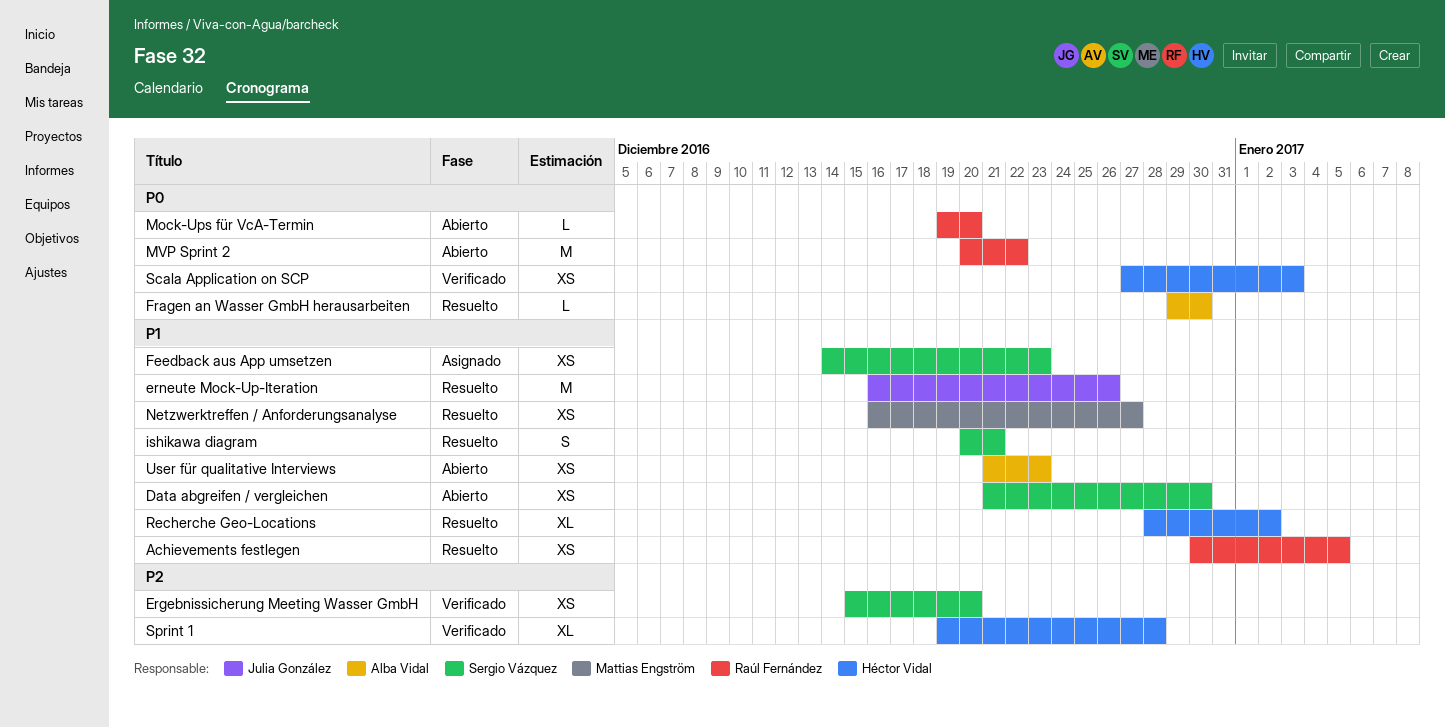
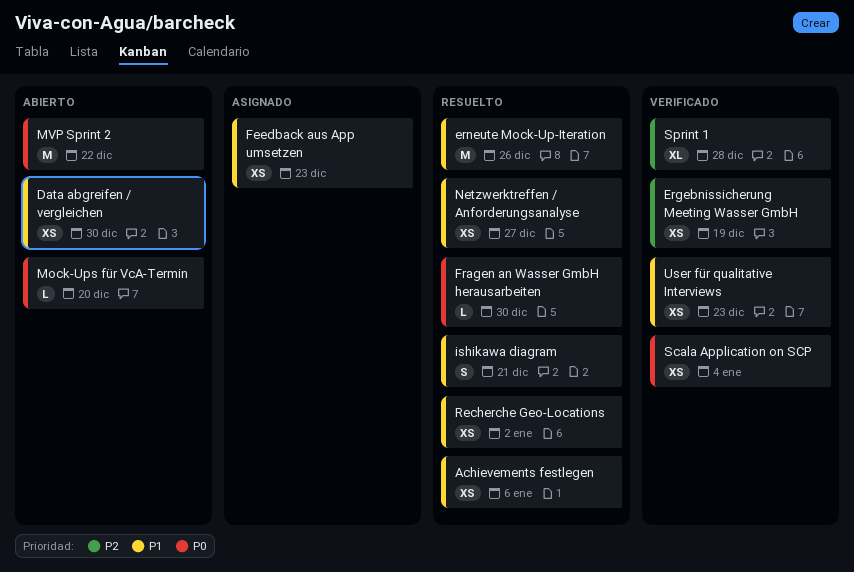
Achievements festlegen, due: Jan 5 -> Jan 6
Ergebnissicherung Meeting Wasser GmbH, due: Dec 20 -> Dec 19
Recherche Geo-Locations, estimate: XL -> XS
Scala Application on SCP, due: Jan 3 -> Jan 4
User für qualitative Interviews, status: Abierto -> Verificado

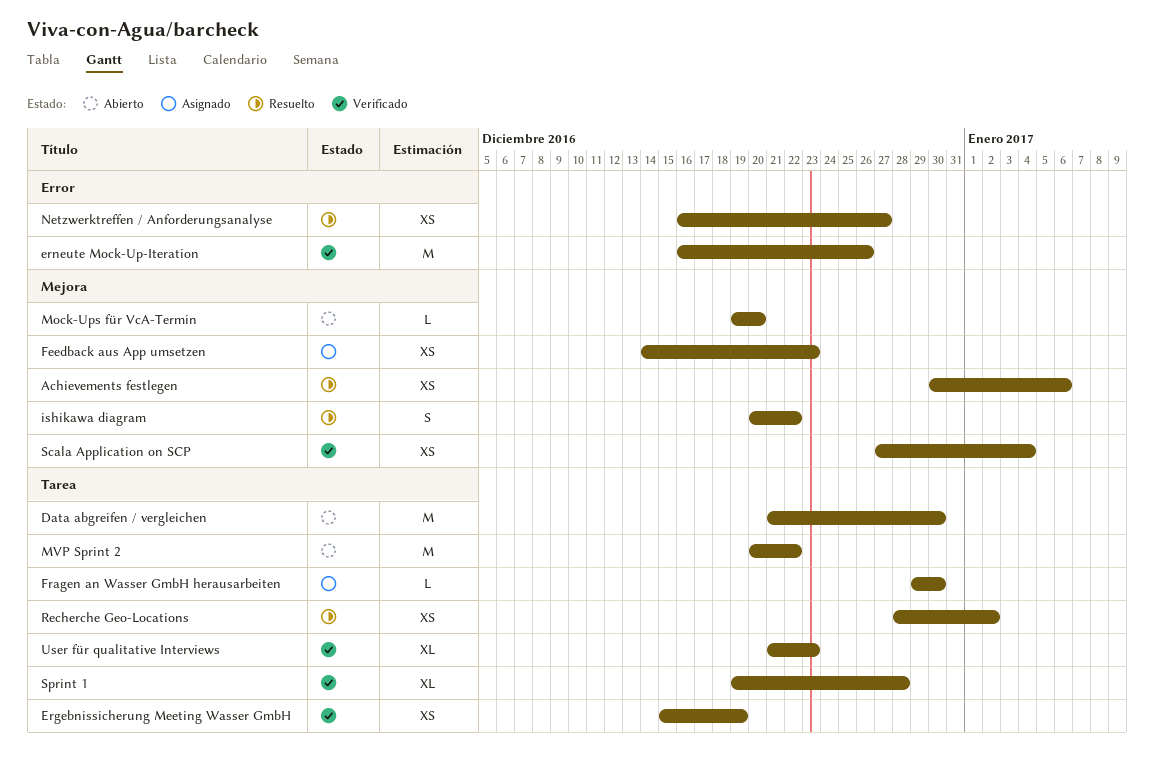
Data abgreifen / vergleichen, estimate: XS -> M
erneute Mock-Up-Iteration, status: Resuelto -> Verificado
Fragen an Wasser GmbH herausarbeiten, status: Resuelto -> Asignado
ishikawa diagram, due: Dec 21 -> Dec 22
User für qualitative Interviews, estimate: XS -> XL

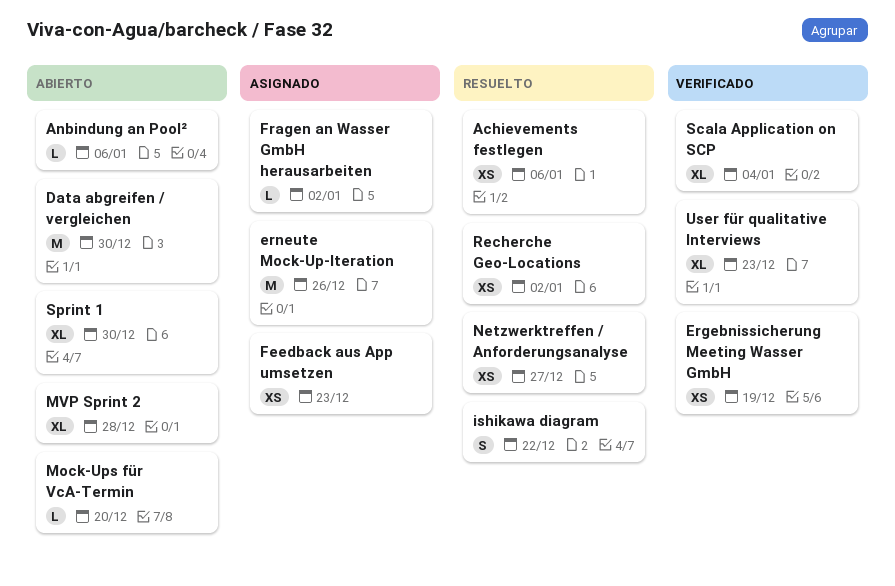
Anbindung an Pool²: none -> present
erneute Mock-Up-Iteration, status: Verificado -> Asignado
Fragen an Wasser GmbH herausarbeiten, due: Dec 30 -> Jan 2
MVP Sprint 2, estimate: M -> XL
MVP Sprint 2, due: Dec 22 -> Dec 28
Scala Application on SCP, estimate: XS -> XL
Sprint 1, status: Verificado -> Abierto
Sprint 1, due: Dec 28 -> Dec 30

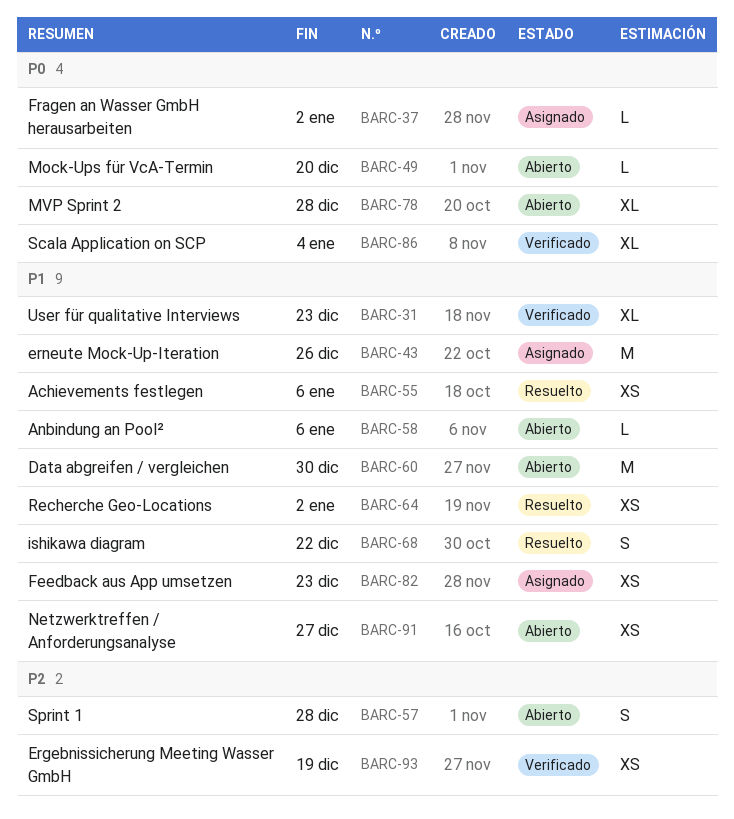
Netzwerktreffen / Anforderungsanalyse, status: Resuelto -> Abierto
Sprint 1, estimate: XL -> S
Sprint 1, due: Dec 30 -> Dec 28

